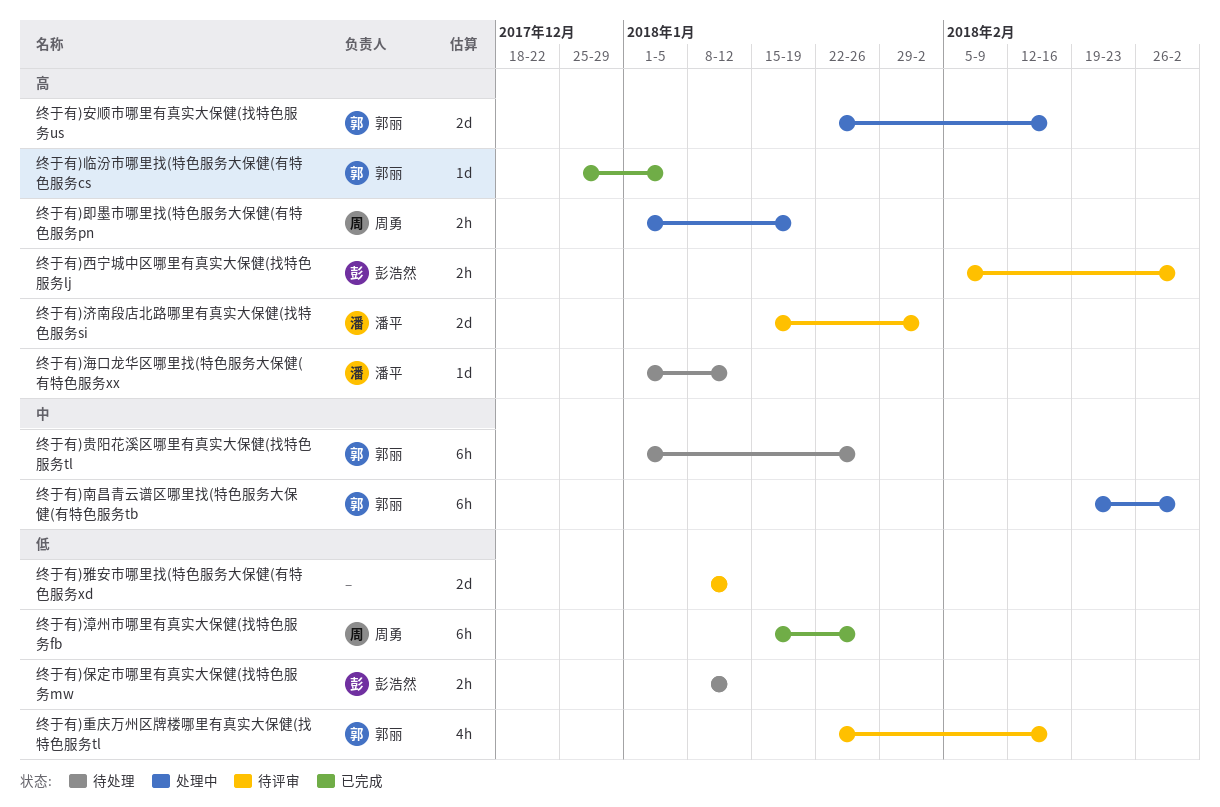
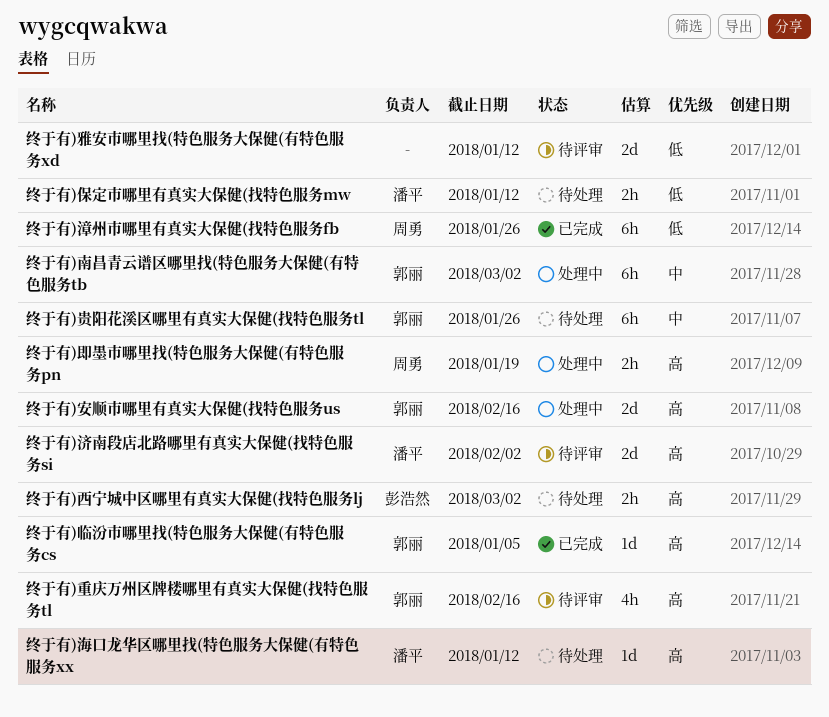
终于有)保定市哪里有真实大保健(找特色服务mw, owner: 彭浩然 -> 潘平
终于有)西宁城中区哪里有真实大保健(找特色服务lj, status: 待评审 -> 待处理
终于有)重庆万州区牌楼哪里有真实大保健(找特色服务tl, priority: 低 -> 高

